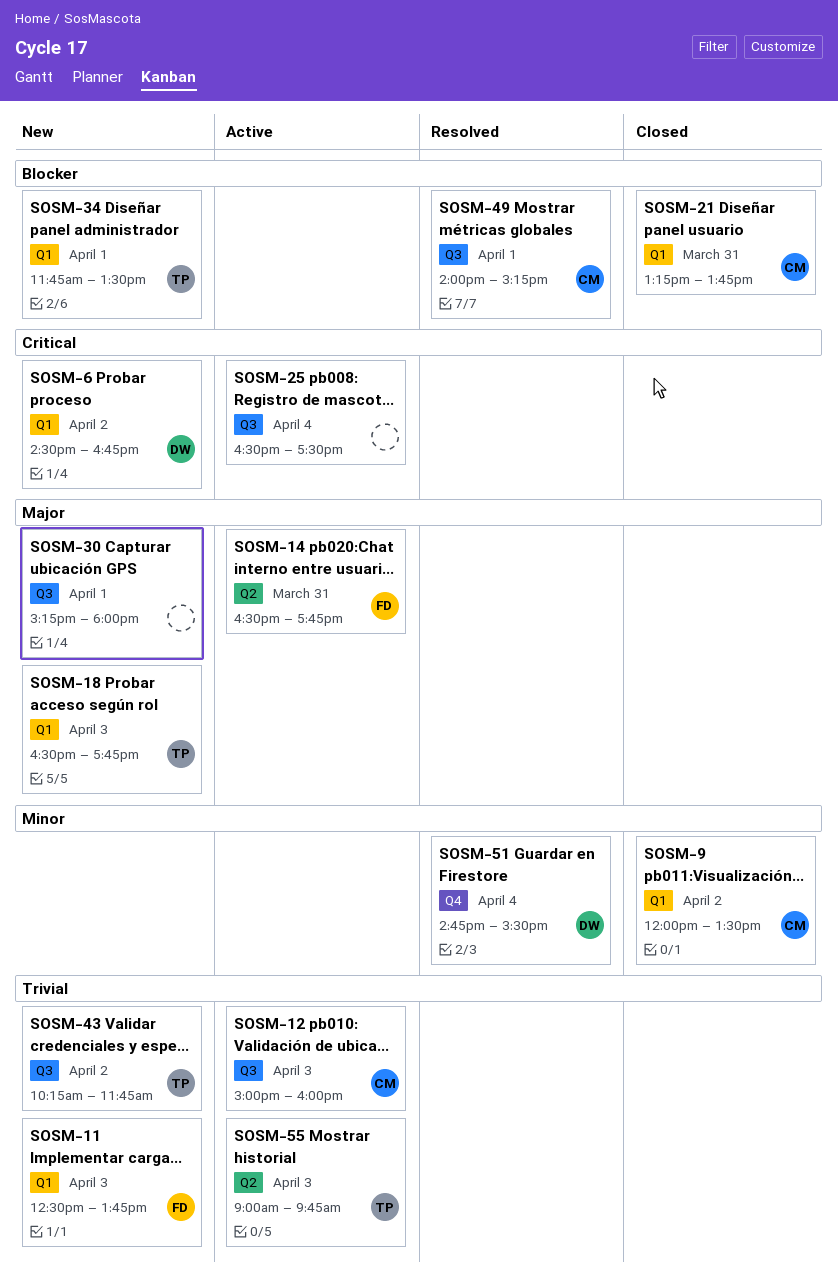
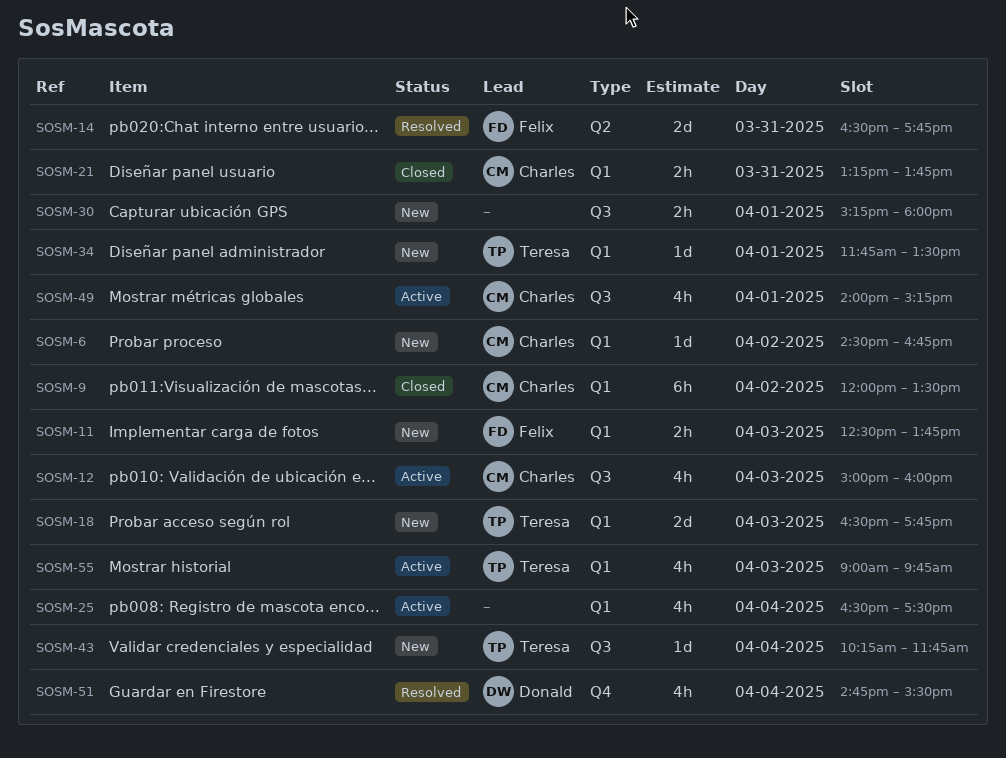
SOSM-6, owner: Donald -> Charles
SOSM-14, status: Active -> Resolved
SOSM-25, label: Q3 -> Q1
SOSM-43, day: Apr 2 -> Apr 4
SOSM-49, status: Resolved -> Active
SOSM-55, label: Q2 -> Q1

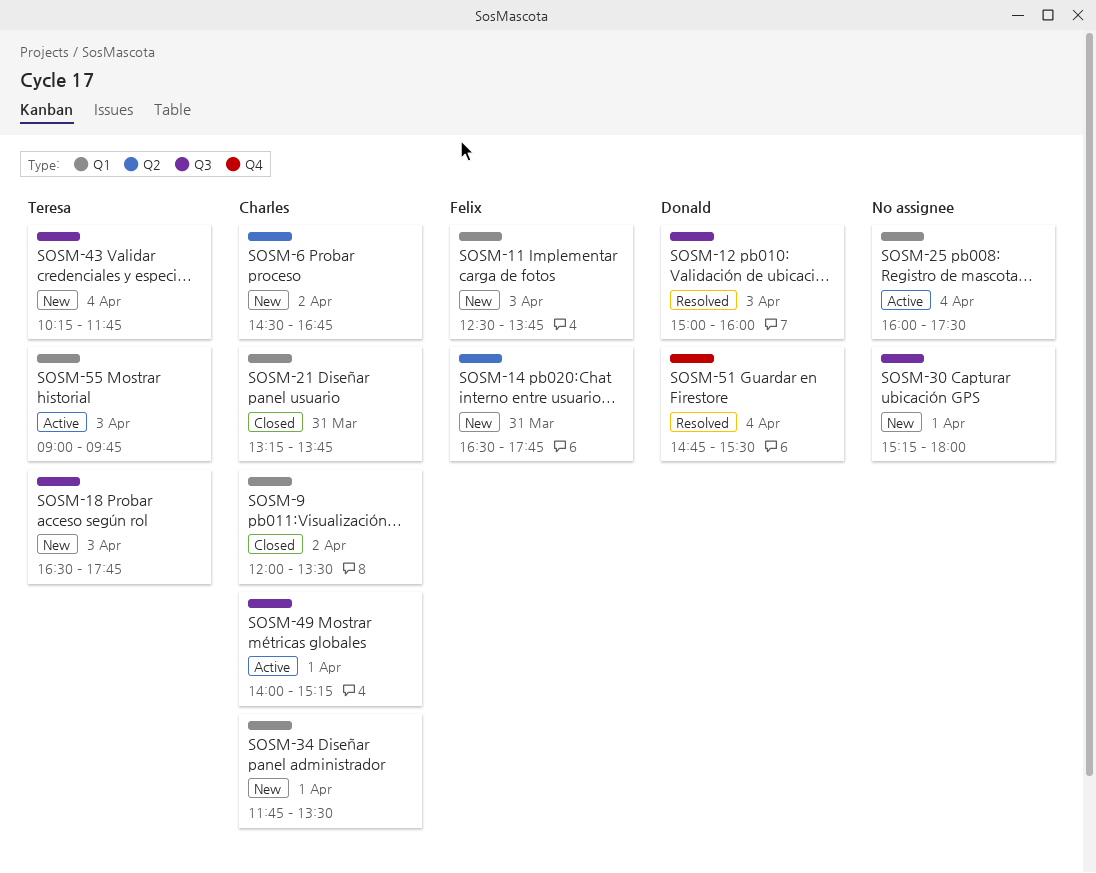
SOSM-6, label: Q1 -> Q2
SOSM-12, status: Active -> Resolved
SOSM-12, owner: Charles -> Donald
SOSM-14, status: Resolved -> New
SOSM-18, label: Q1 -> Q3
SOSM-25, begins: 16:30 -> 16:00
SOSM-34, owner: Teresa -> Charles

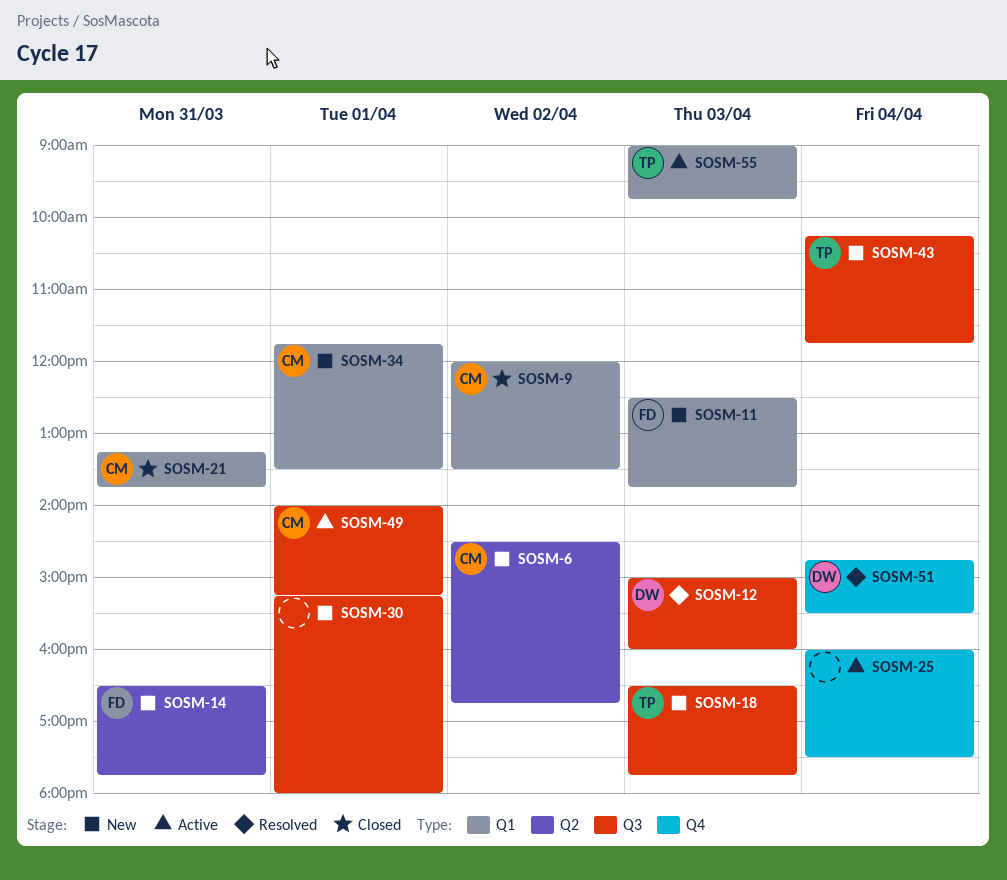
SOSM-25, label: Q1 -> Q4

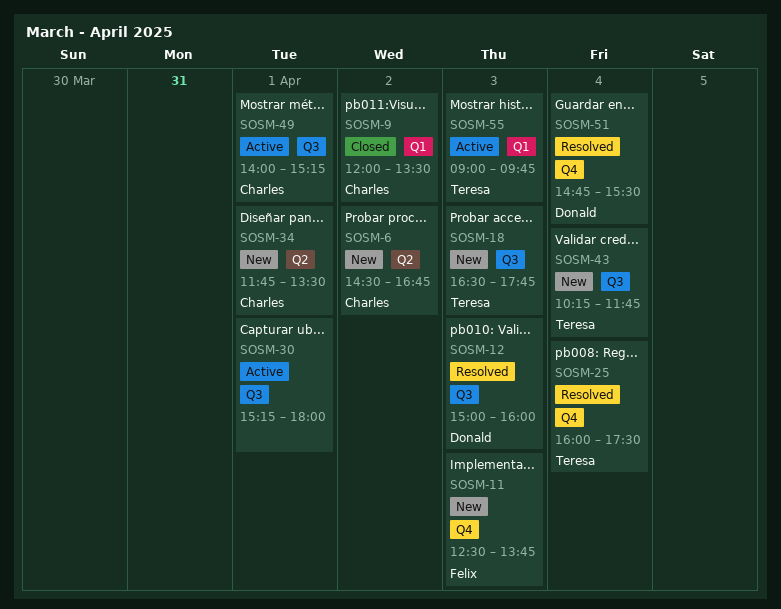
SOSM-11, label: Q1 -> Q4
SOSM-14: present -> none
SOSM-21: present -> none
SOSM-25, status: Active -> Resolved
SOSM-25, owner: none -> Teresa
SOSM-30, status: New -> Active
SOSM-34, label: Q1 -> Q2

